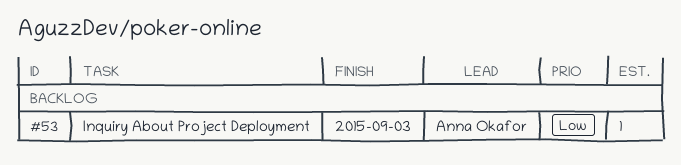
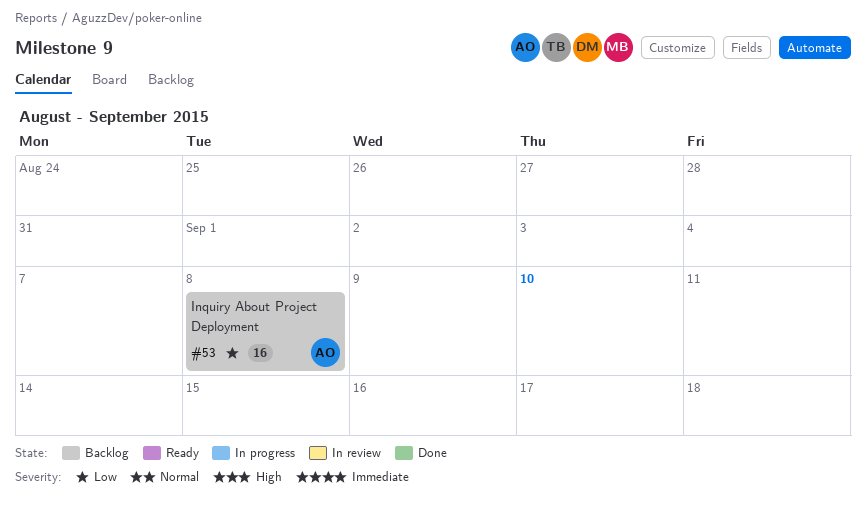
#53, estimate: 1 -> 16
#53, due: Sep 3 -> Sep 8

